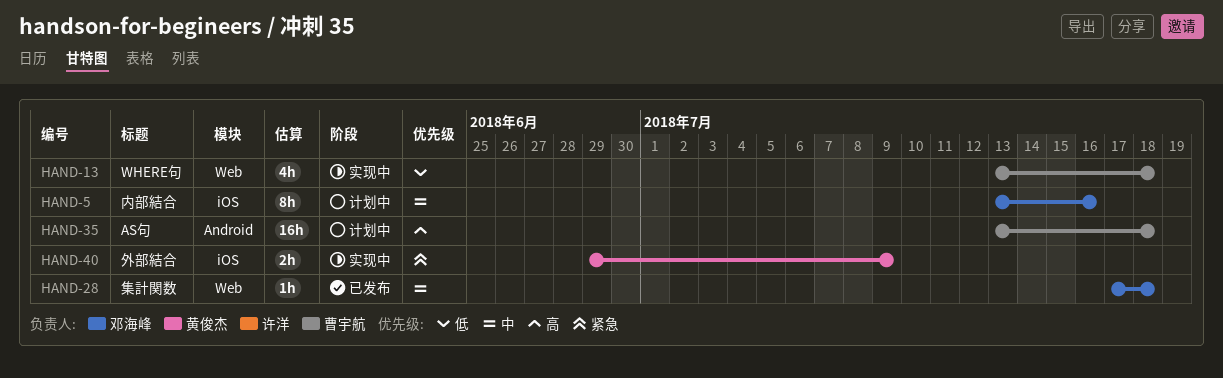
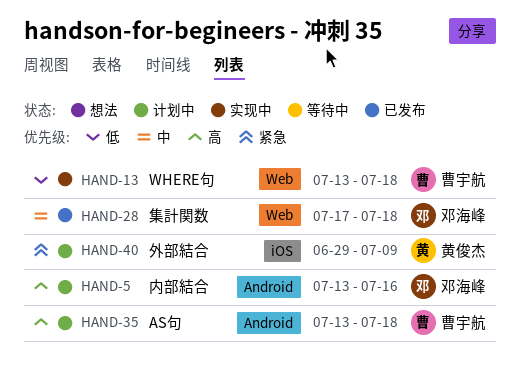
HAND-5, priority: 中 -> 高
HAND-5, label: iOS -> Android
HAND-40, status: 实现中 -> 计划中

